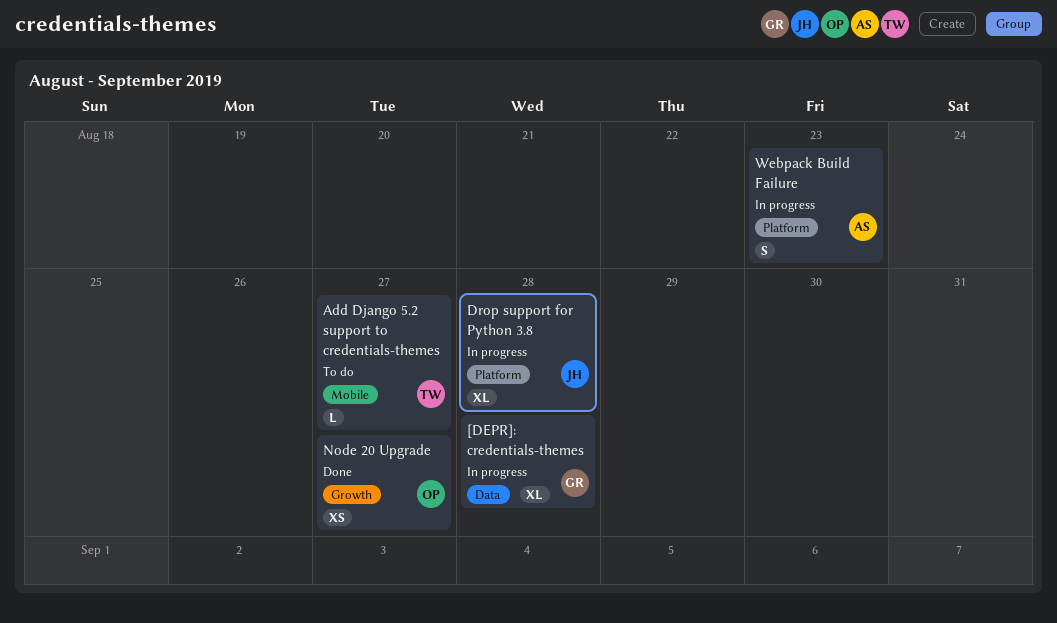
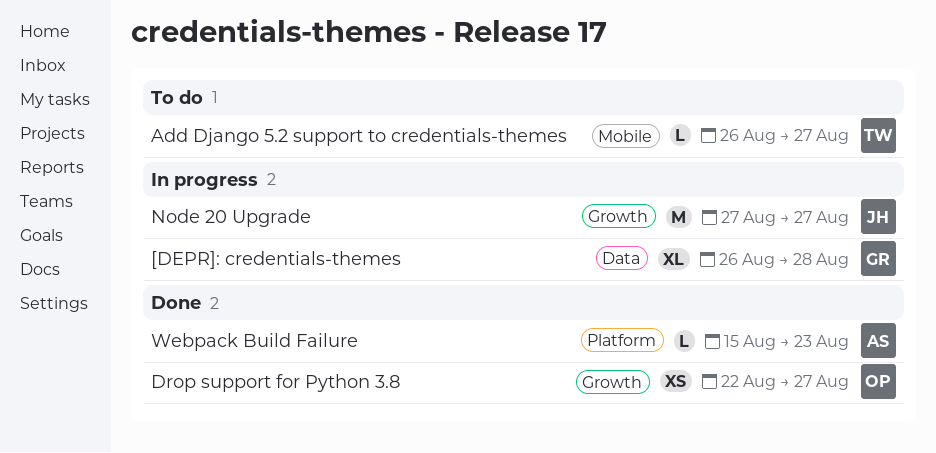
Drop support for Python 3.8, status: In progress -> Done
Drop support for Python 3.8, owner: JH -> OP
Drop support for Python 3.8, label: Platform -> Growth
Drop support for Python 3.8, estimate: XL -> XS
Drop support for Python 3.8, due: Aug 28 -> Aug 27
Node 20 Upgrade, status: Done -> In progress
Node 20 Upgrade, owner: OP -> JH
Node 20 Upgrade, estimate: XS -> M
Webpack Build Failure, status: In progress -> Done
Webpack Build Failure, estimate: S -> L

